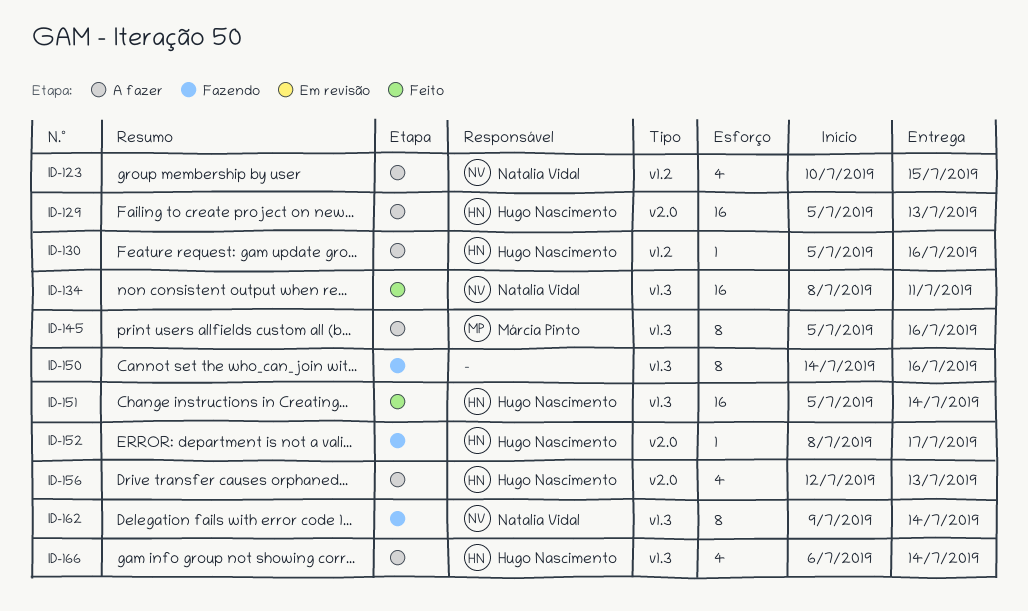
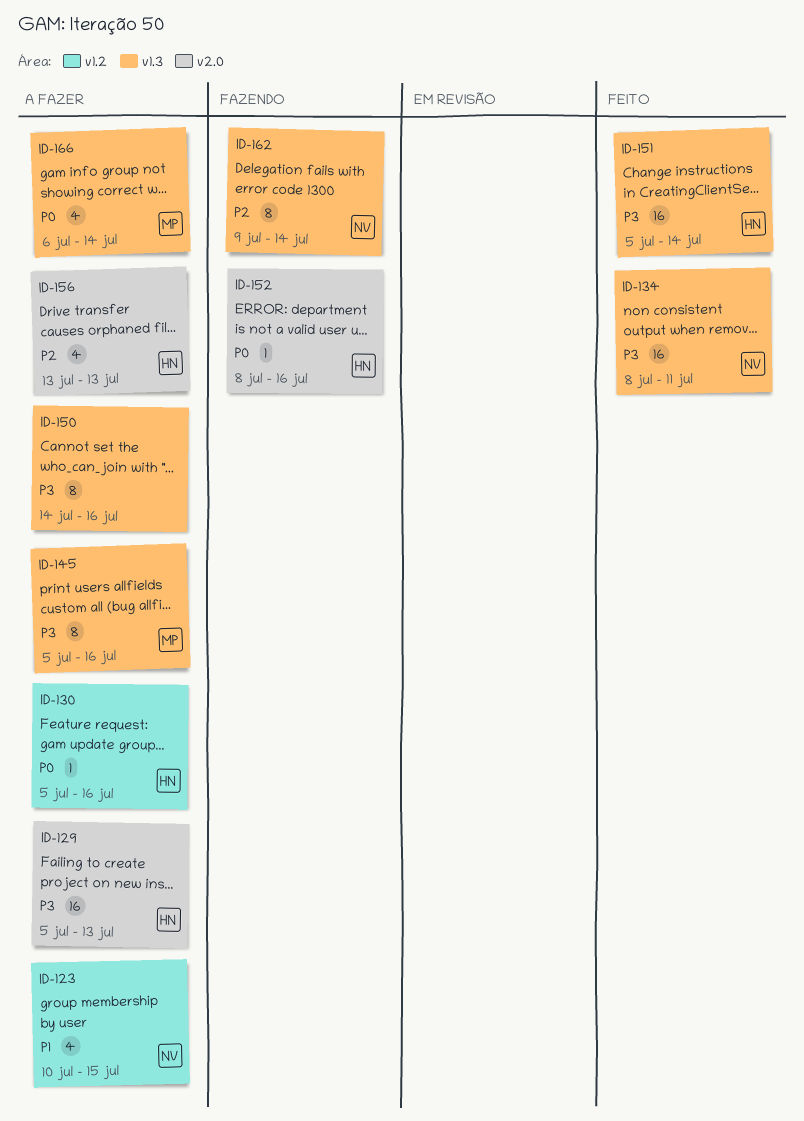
ID-150, status: Fazendo -> A fazer
ID-152, due: Jul 17 -> Jul 16
ID-156, start: Jul 12 -> Jul 13
ID-166, owner: Hugo Nascimento -> Márcia Pinto

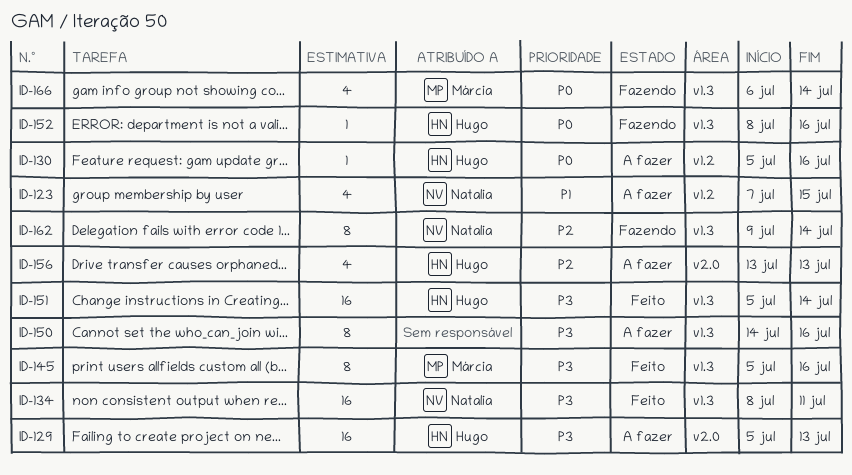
ID-123, start: Jul 10 -> Jul 7
ID-145, status: A fazer -> Feito
ID-152, label: v2.0 -> v1.3
ID-166, status: A fazer -> Fazendo

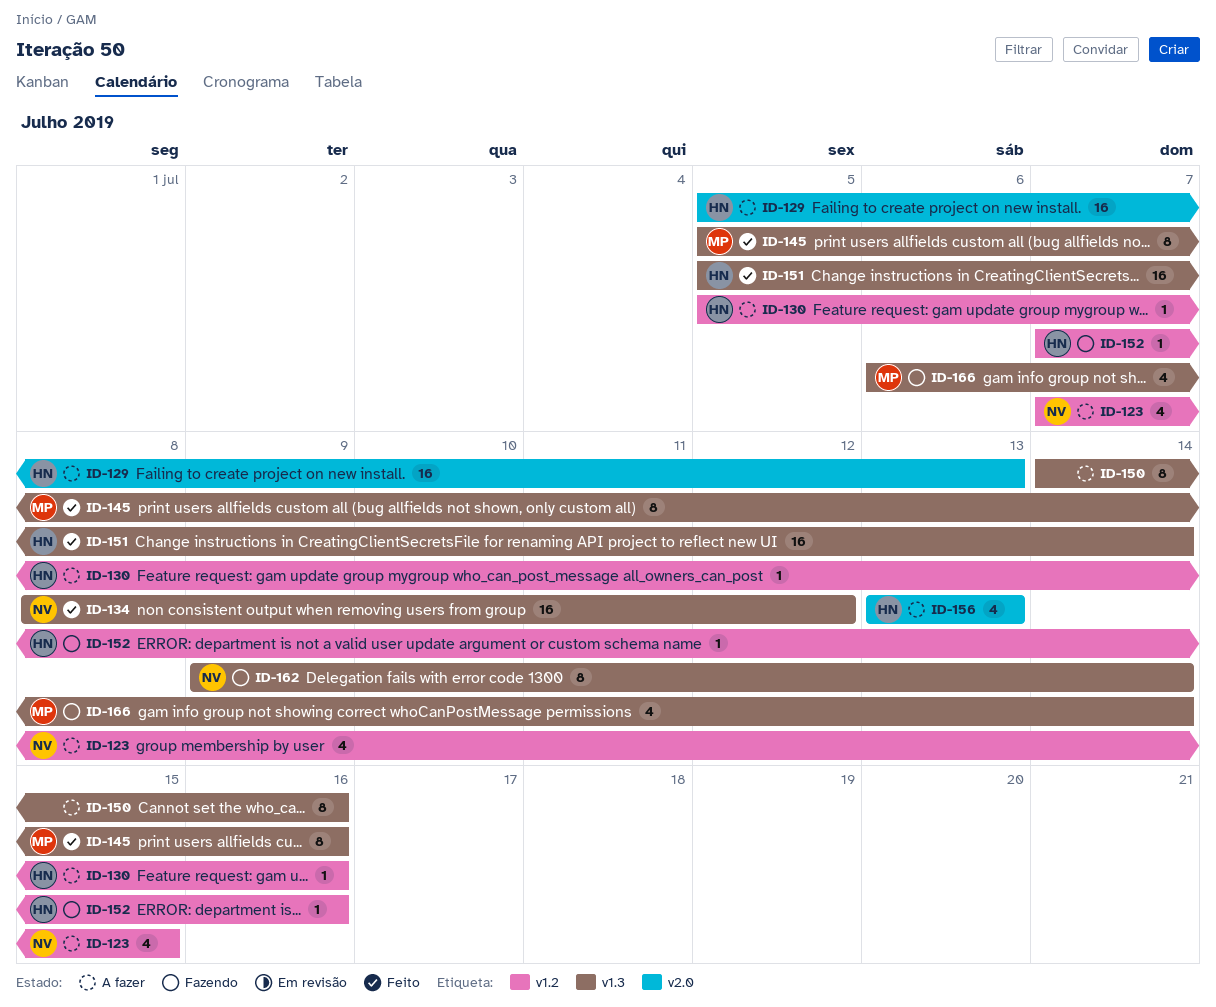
ID-134, due: Jul 11 -> Jul 12
ID-152, label: v1.3 -> v1.2
ID-152, start: Jul 8 -> Jul 7

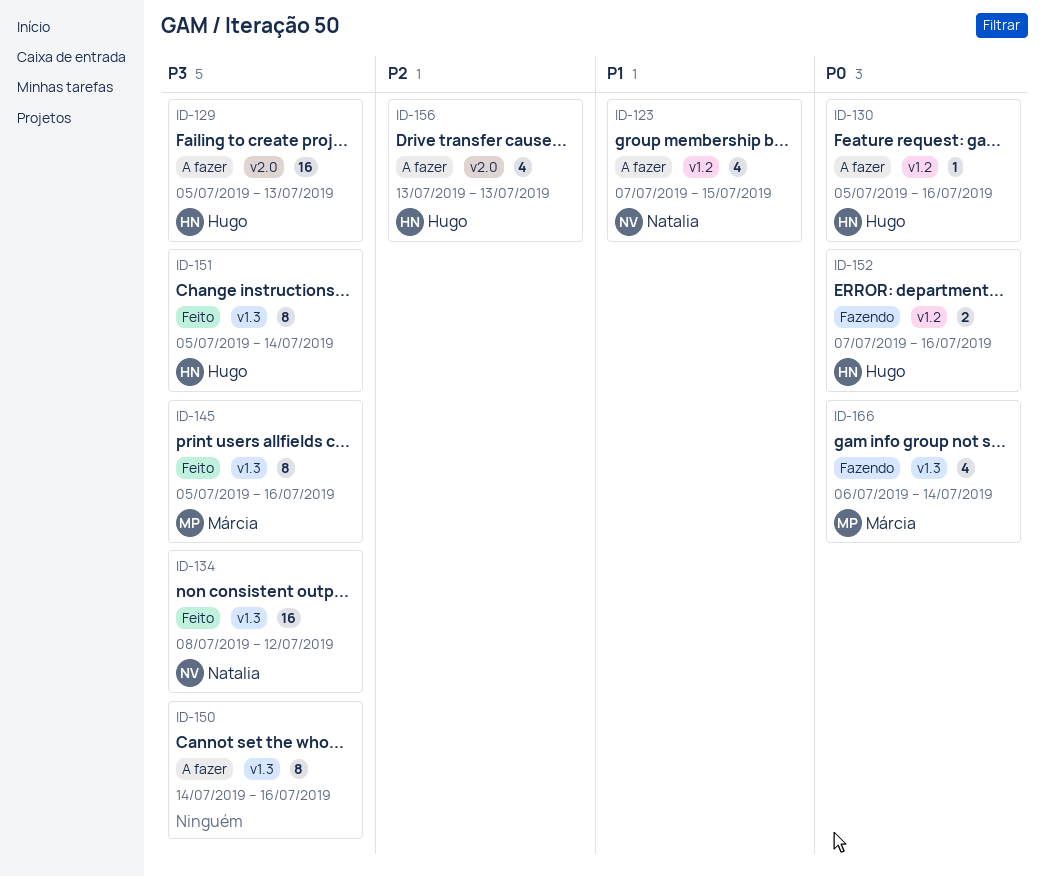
ID-151, estimate: 16 -> 8
ID-152, estimate: 1 -> 2
ID-162: present -> none

